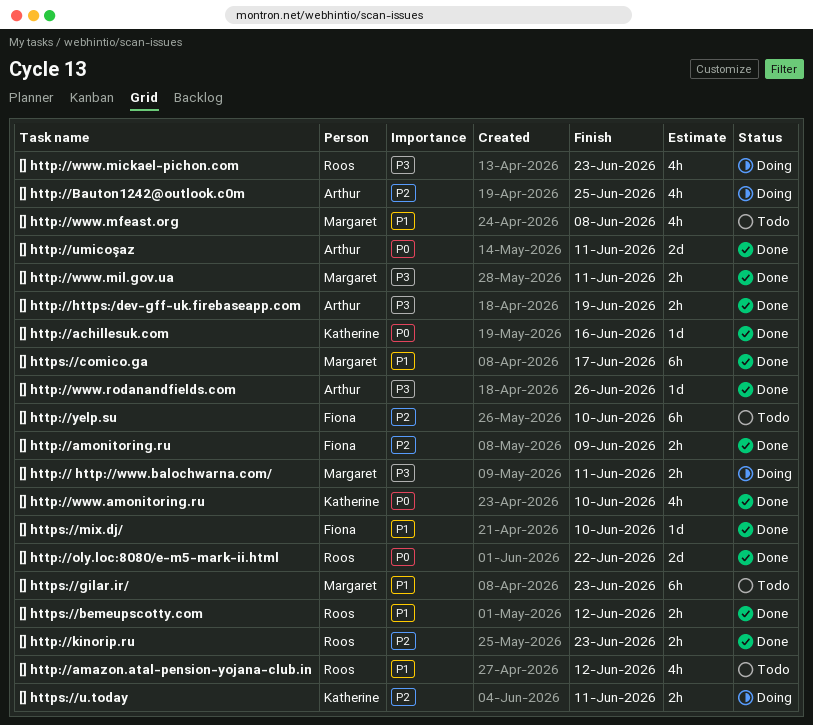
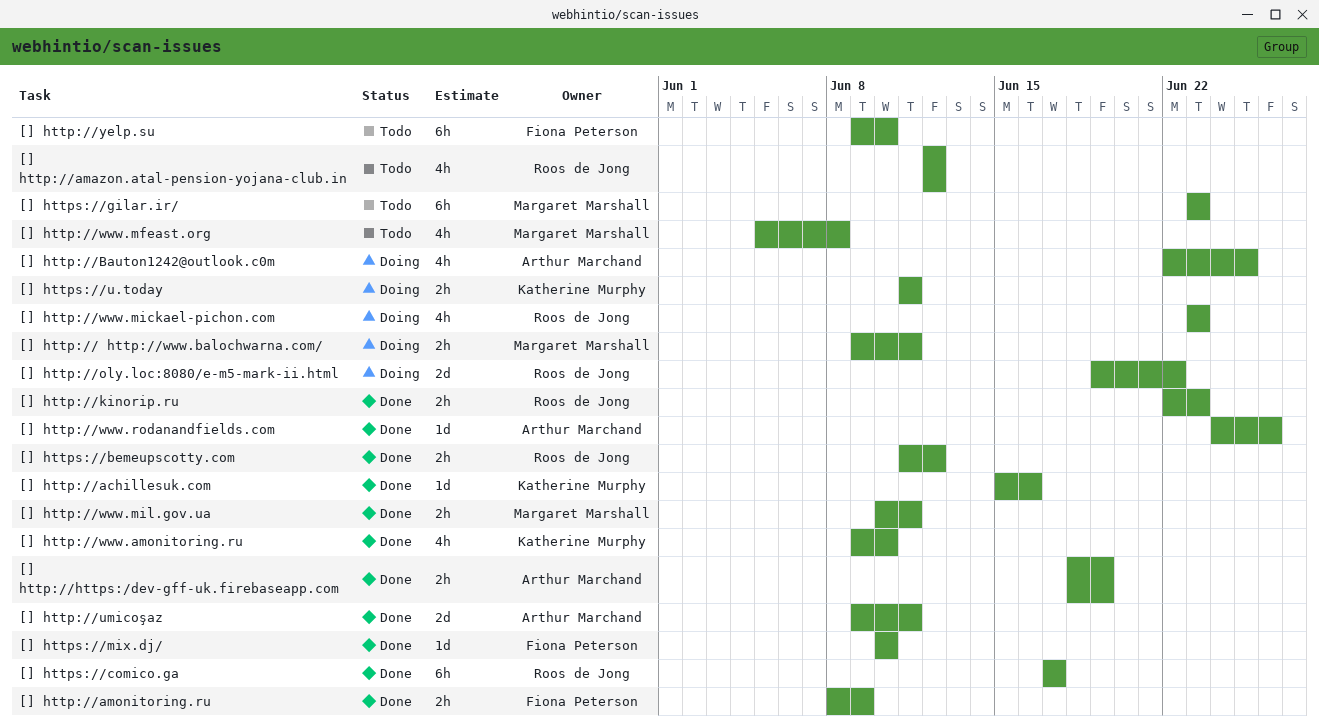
[] http://oly.loc:8080/e-m5-mark-ii.html, status: Done -> Doing
[] https://comico.ga, owner: Margaret Marshall -> Roos de Jong

